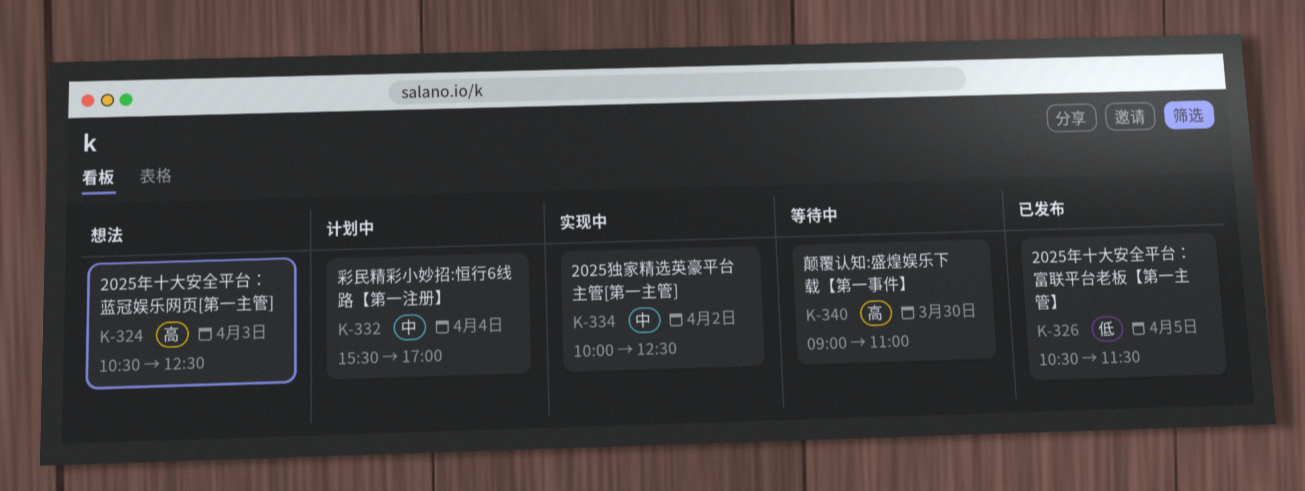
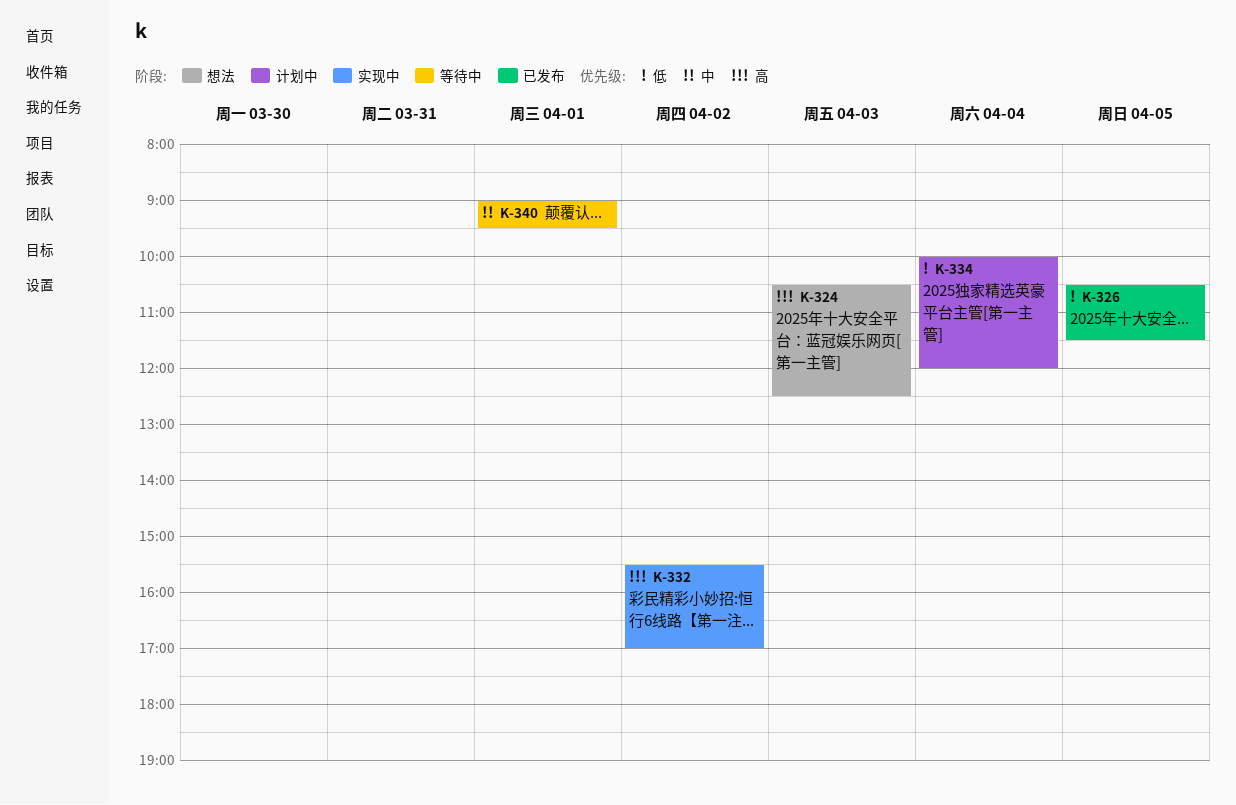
K-332, status: 计划中 -> 实现中
K-332, priority: 中 -> 高
K-332, day: Apr 4 -> Apr 2
K-334, status: 实现中 -> 计划中
K-334, priority: 中 -> 低
K-334, day: Apr 2 -> Apr 4
K-334, ends: 12:30 -> 12:00
K-340, priority: 高 -> 中
K-340, day: Mar 30 -> Apr 1
K-340, ends: 11:00 -> 09:30

